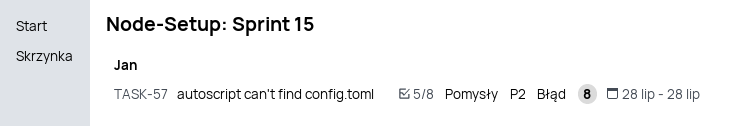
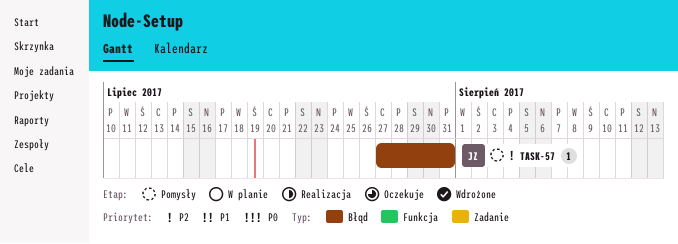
TASK-57, estimate: 8 -> 1
TASK-57, start: Jul 28 -> Jul 27
TASK-57, due: Jul 28 -> Jul 31

